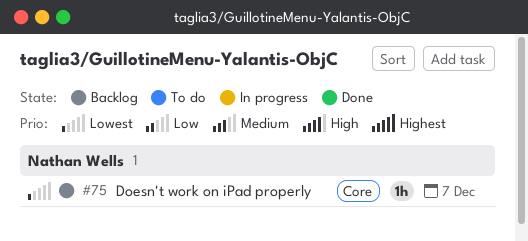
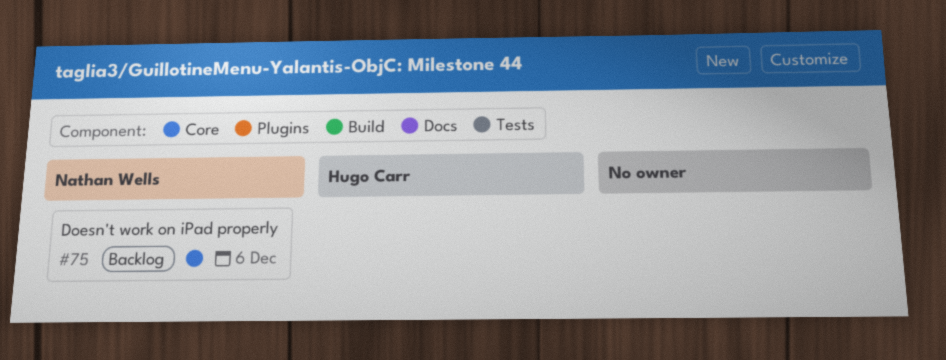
#75, due: Dec 7 -> Dec 6

